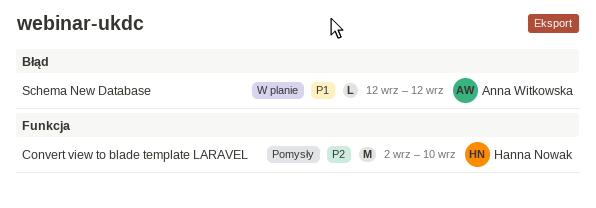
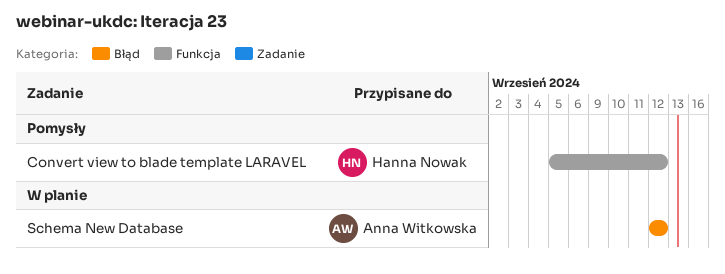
Convert view to blade template LARAVEL, start: Sep 2 -> Sep 5
Convert view to blade template LARAVEL, due: Sep 10 -> Sep 12

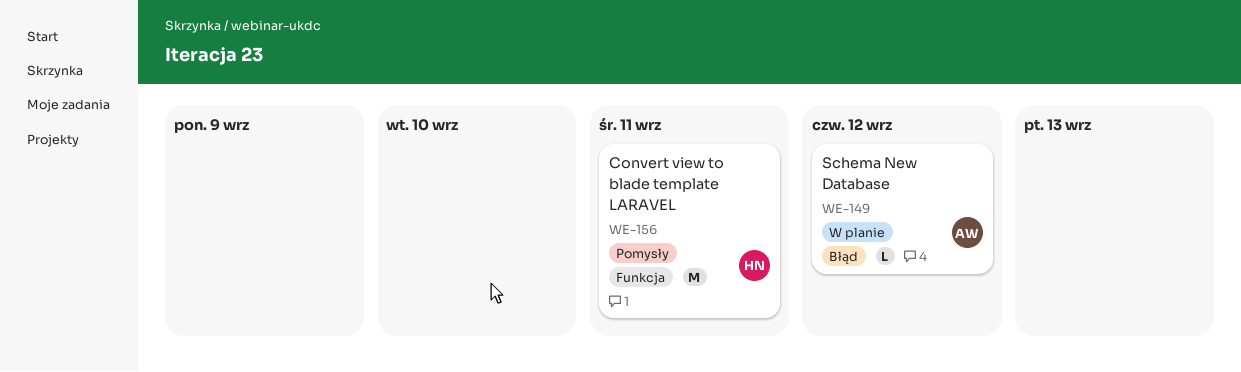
Convert view to blade template LARAVEL, due: Sep 12 -> Sep 11

